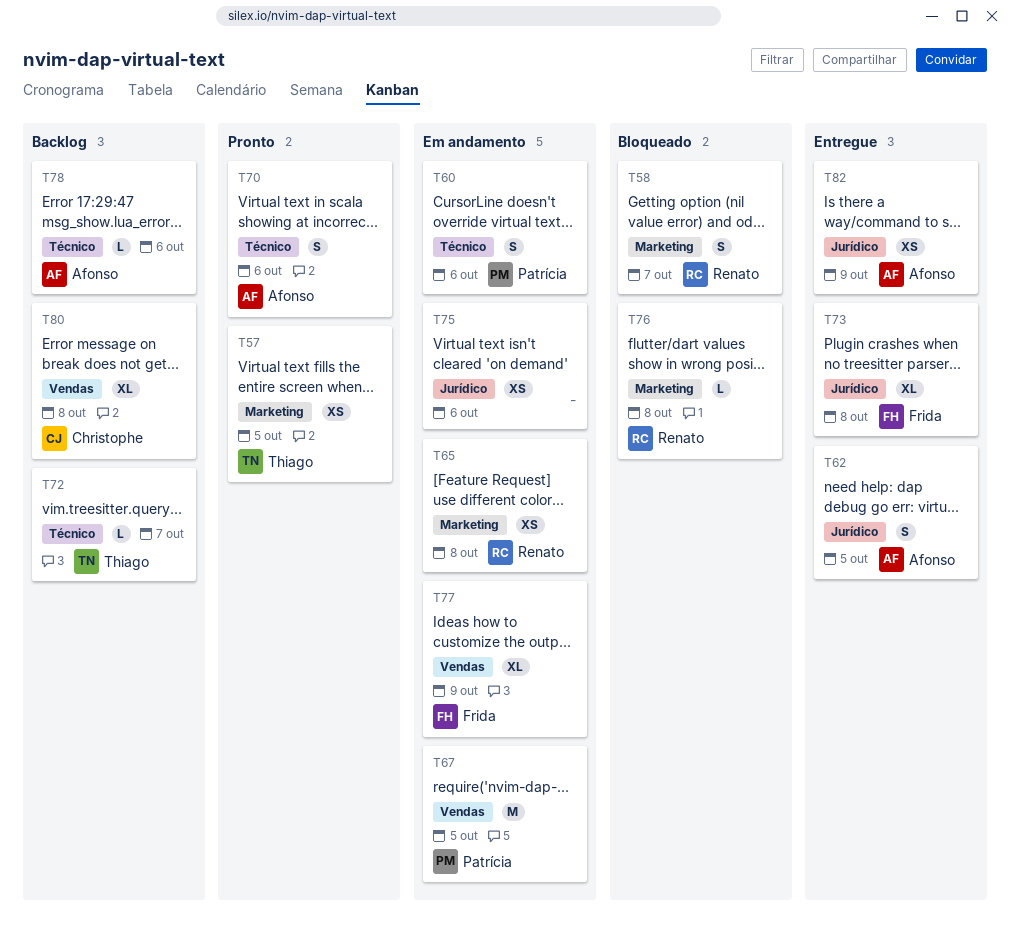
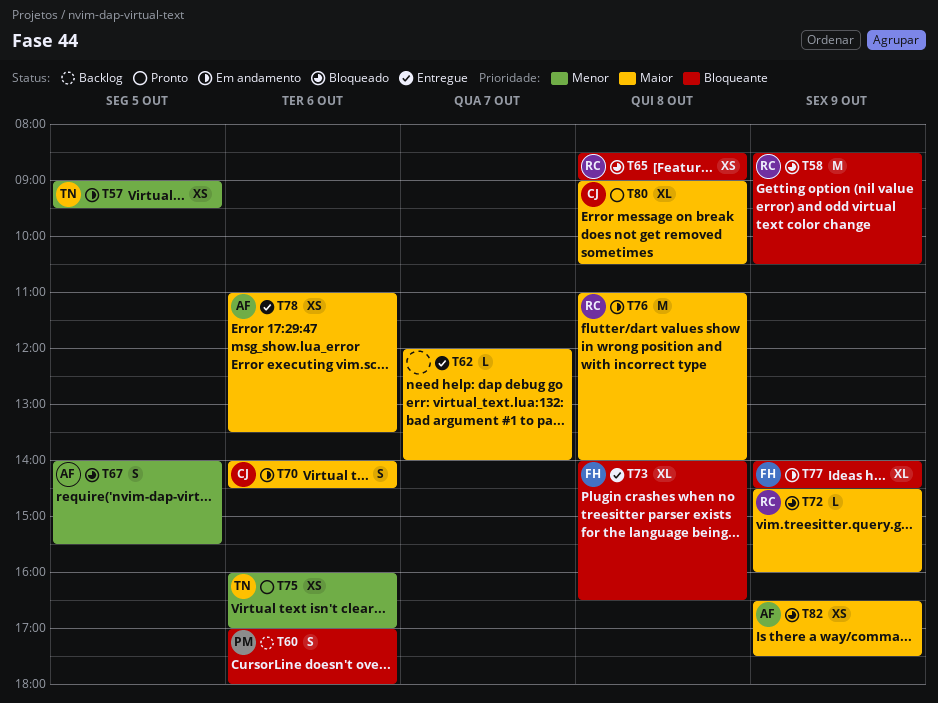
T57, status: Pronto -> Em andamento
T58, estimate: S -> M
T58, day: Oct 7 -> Oct 9
T60, status: Em andamento -> Backlog
T62, owner: Afonso -> none
T62, estimate: S -> L
T62, day: Oct 5 -> Oct 7
T65, status: Em andamento -> Bloqueado
T67, status: Em andamento -> Bloqueado
T67, owner: Patrícia -> Afonso
T67, estimate: M -> S
T70, status: Pronto -> Em andamento
T70, owner: Afonso -> Christophe
T72, status: Backlog -> Bloqueado
T72, owner: Thiago -> Renato
T72, day: Oct 7 -> Oct 9
T75, status: Em andamento -> Pronto
T75, owner: none -> Thiago
T76, status: Bloqueado -> Em andamento
T76, estimate: L -> M
T78, status: Backlog -> Entregue
T78, estimate: L -> XS
T80, status: Backlog -> Pronto
T82, status: Entregue -> Bloqueado

